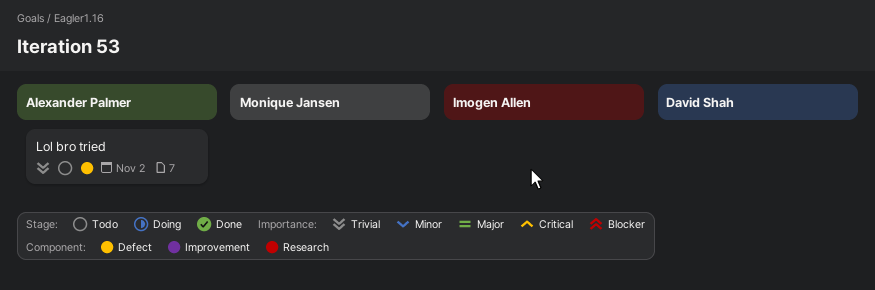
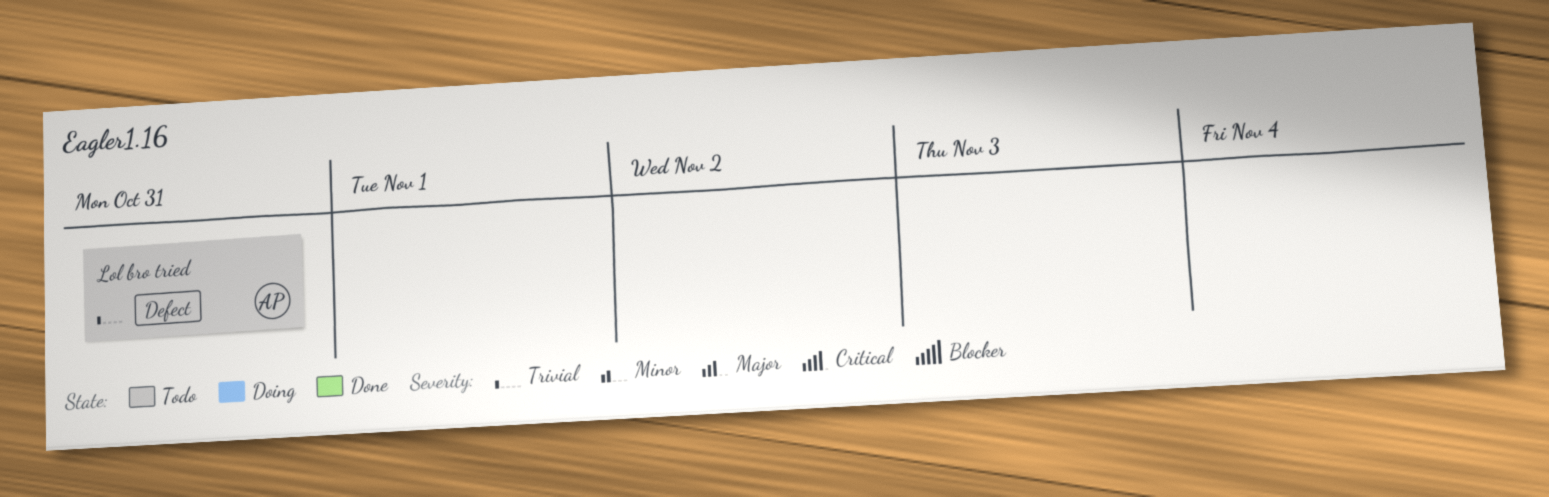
Lol bro tried, due: Nov 2 -> Oct 31

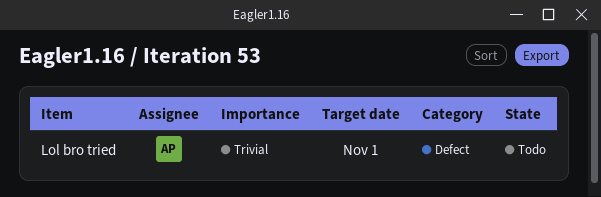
Lol bro tried, due: Oct 31 -> Nov 1

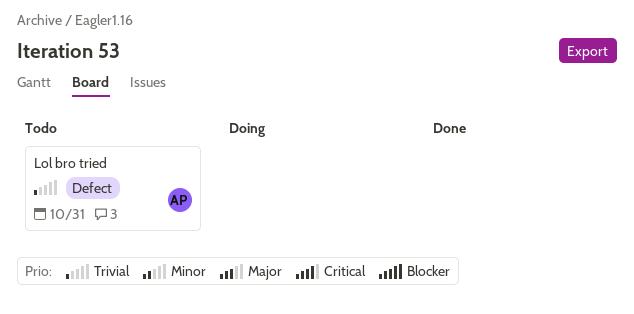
Lol bro tried, due: Nov 1 -> Oct 31

